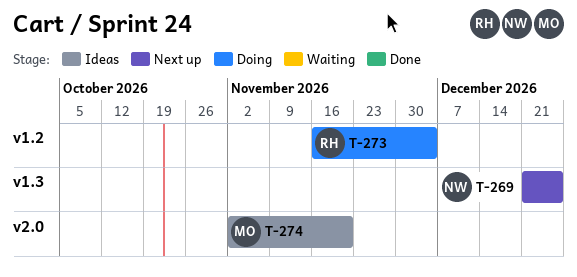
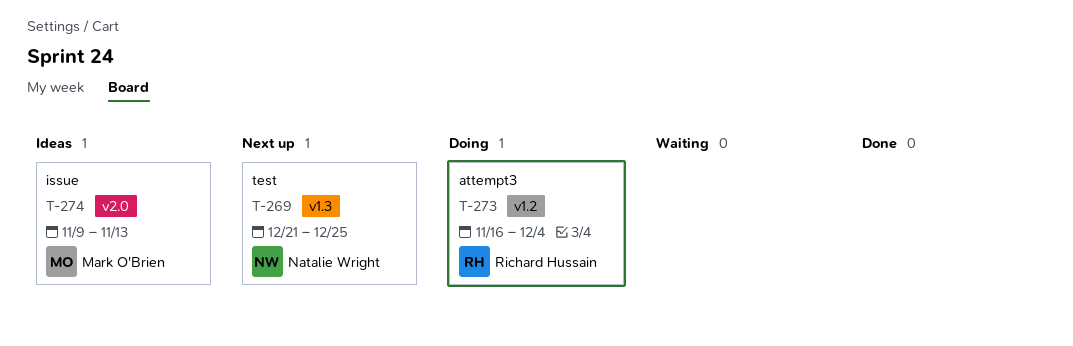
T-274, start: Nov 2 -> Nov 9
T-274, due: Nov 20 -> Nov 13

